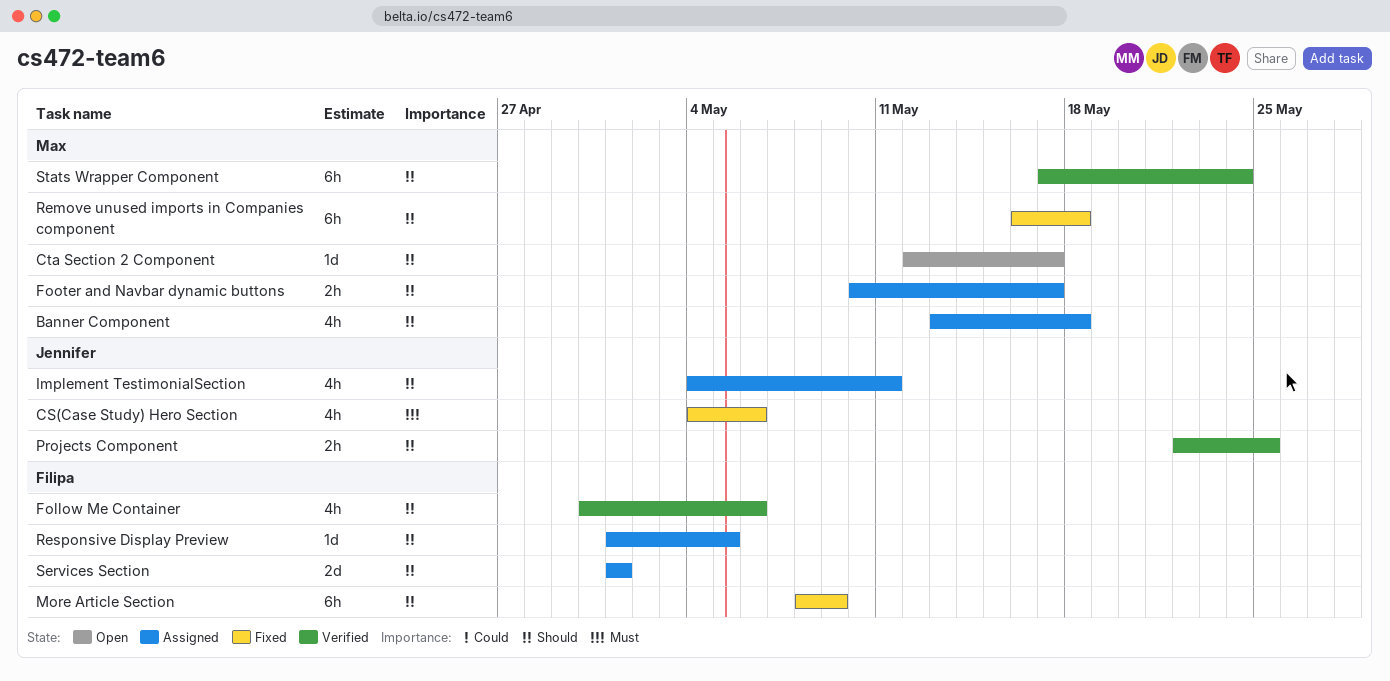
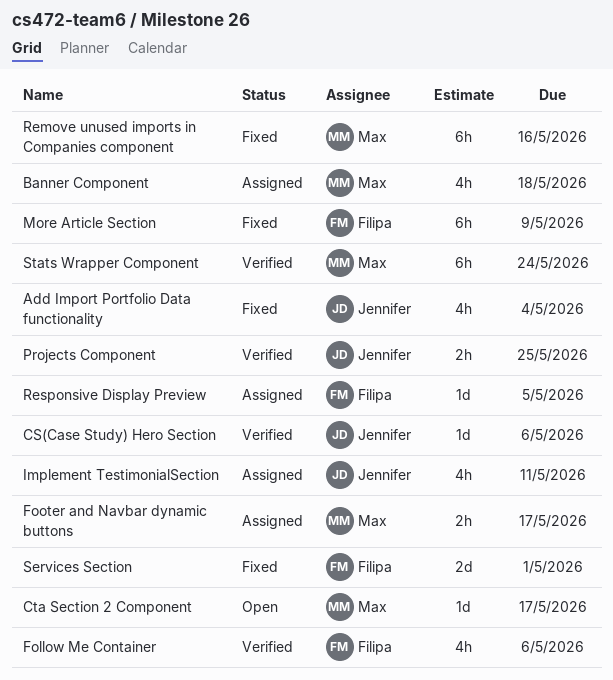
Add Import Portfolio Data functionality: none -> present
CS(Case Study) Hero Section, status: Fixed -> Verified
CS(Case Study) Hero Section, estimate: 4h -> 1d
Remove unused imports in Companies component, due: May 18 -> May 16
Services Section, status: Assigned -> Fixed

